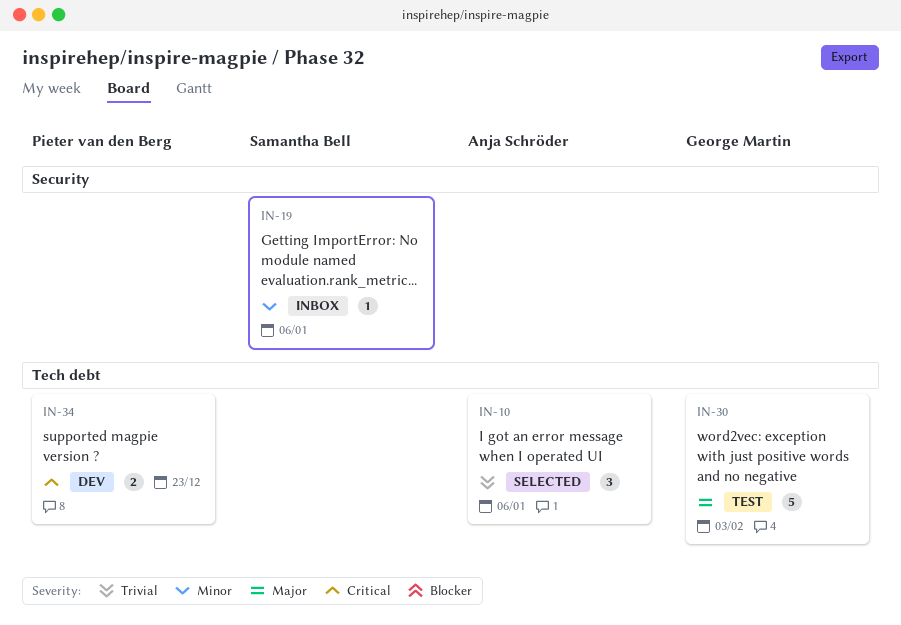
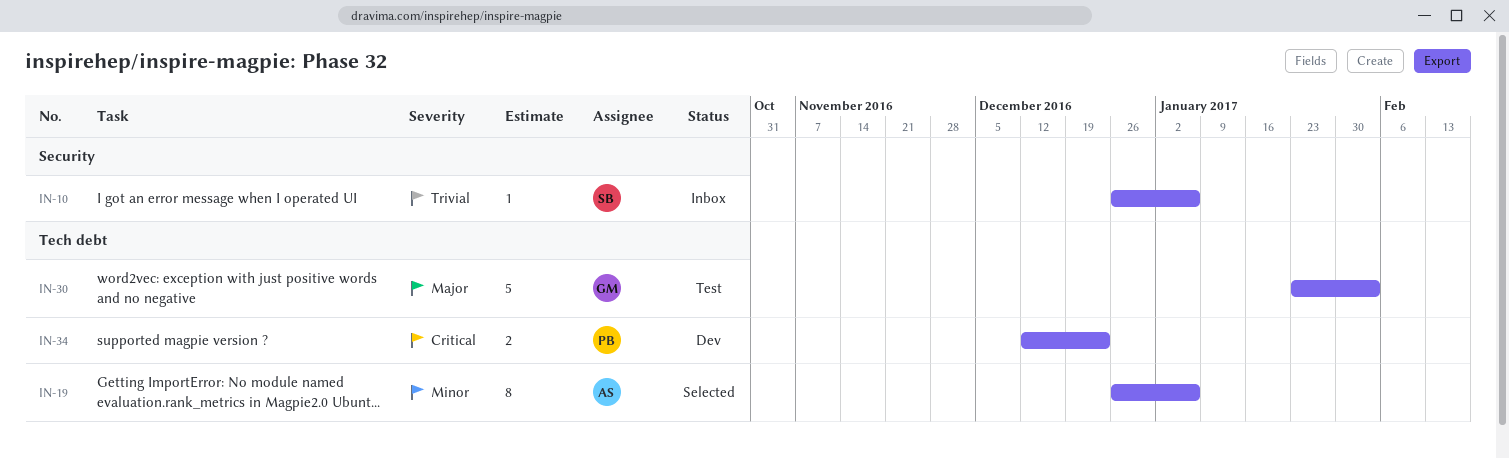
IN-10, status: Selected -> Inbox
IN-10, owner: Anja Schröder -> Samantha Bell
IN-10, label: Tech debt -> Security
IN-10, estimate: 3 -> 1
IN-19, status: Inbox -> Selected
IN-19, owner: Samantha Bell -> Anja Schröder
IN-19, label: Security -> Tech debt
IN-19, estimate: 1 -> 8

